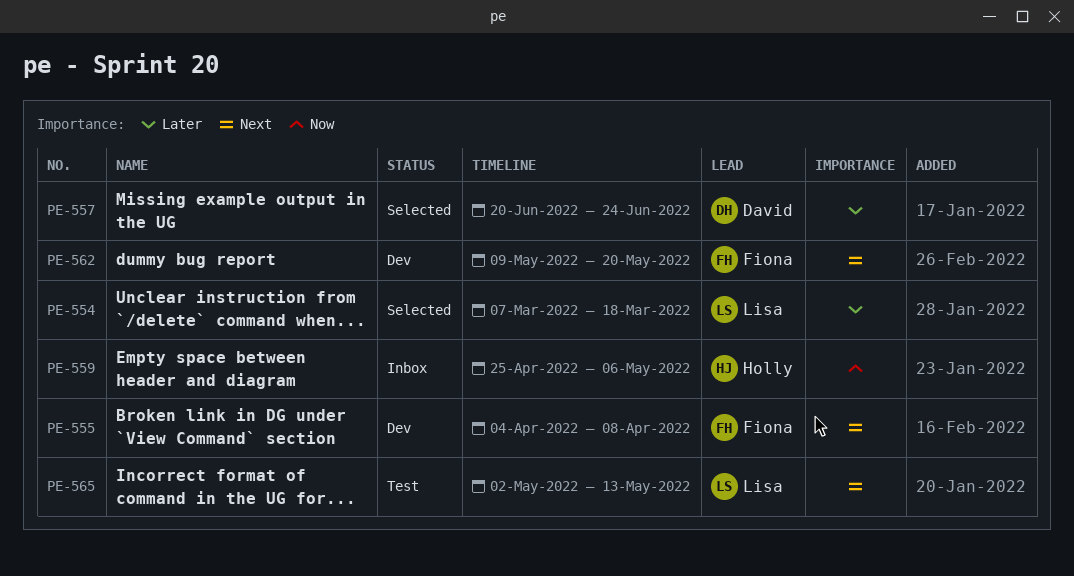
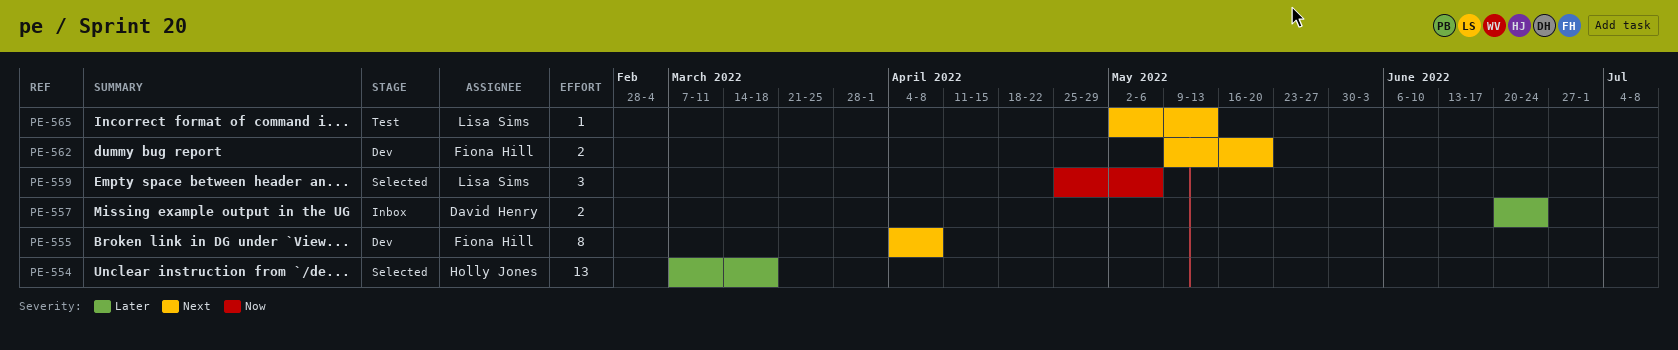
PE-554, owner: Lisa Sims -> Holly Jones
PE-557, status: Selected -> Inbox
PE-559, status: Inbox -> Selected
PE-559, owner: Holly Jones -> Lisa Sims

